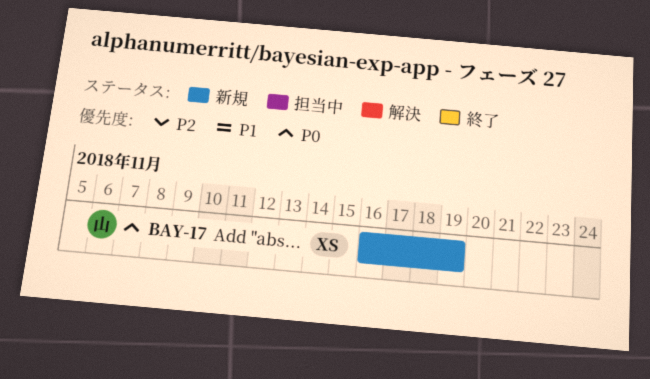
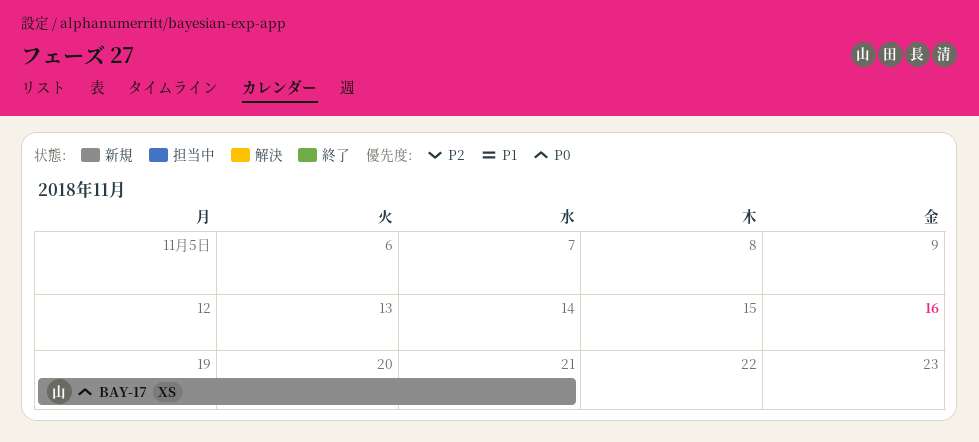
BAY-17, start: Nov 16 -> Nov 19
BAY-17, due: Nov 19 -> Nov 21

